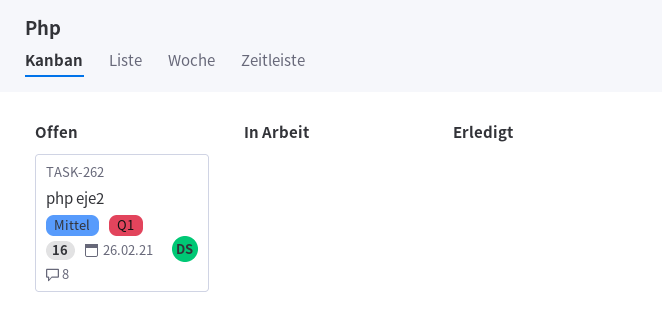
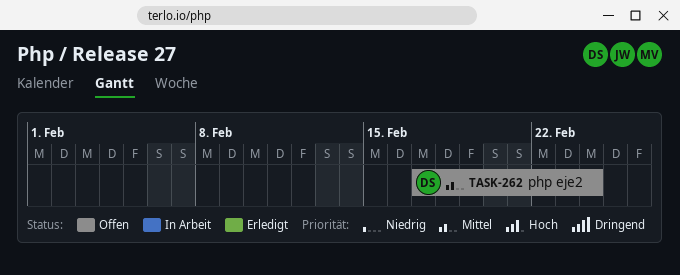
TASK-262, due: Feb 26 -> Feb 24

